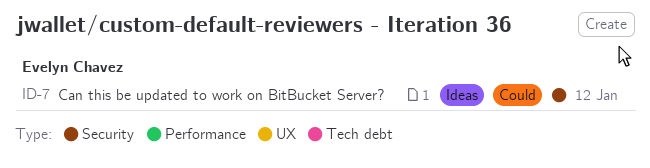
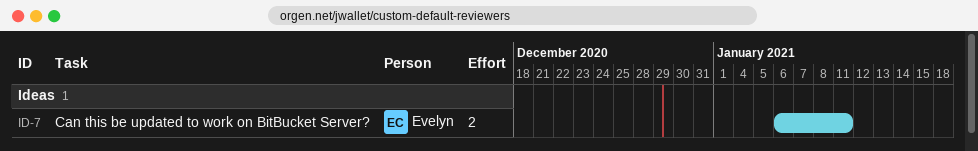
ID-7, due: Jan 12 -> Jan 11

